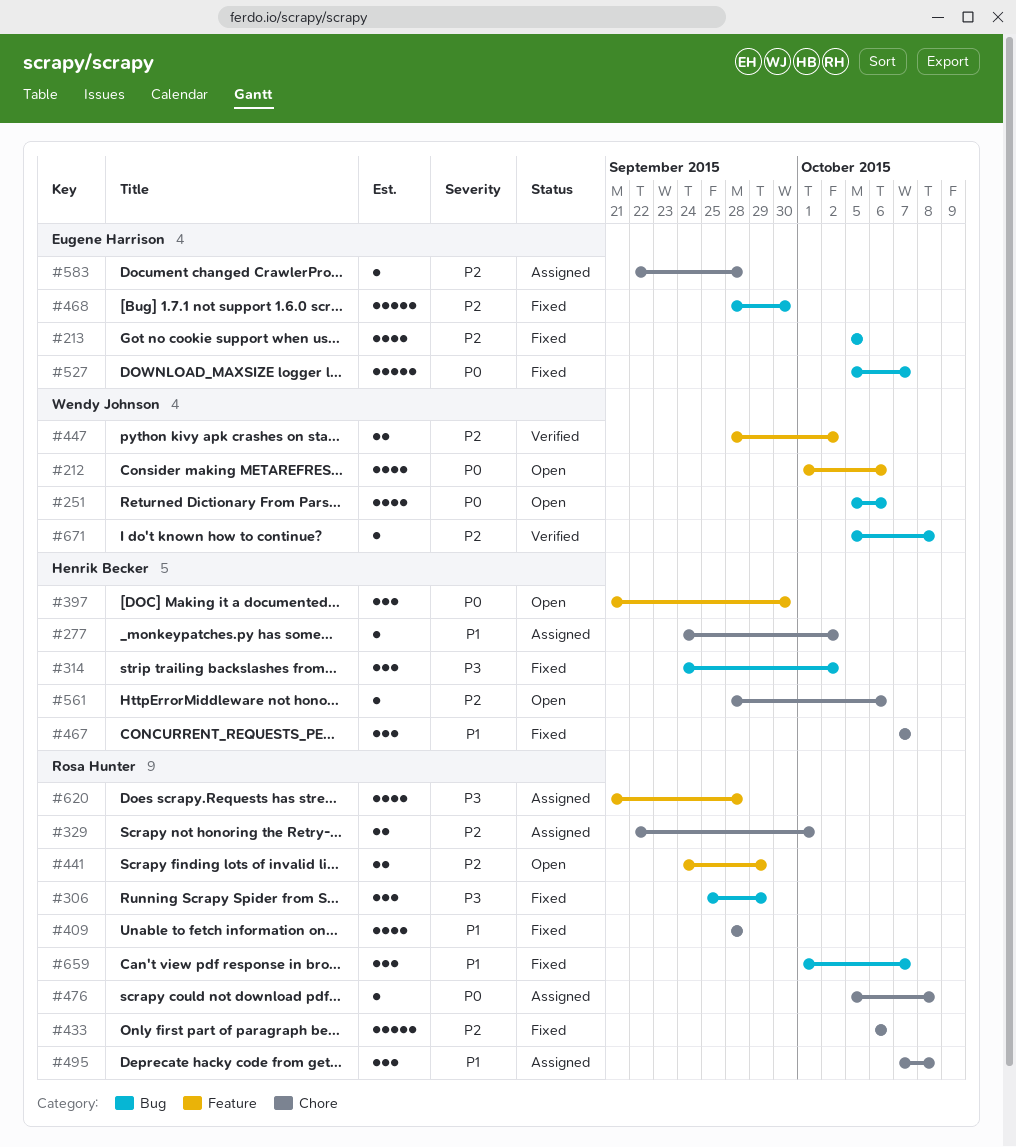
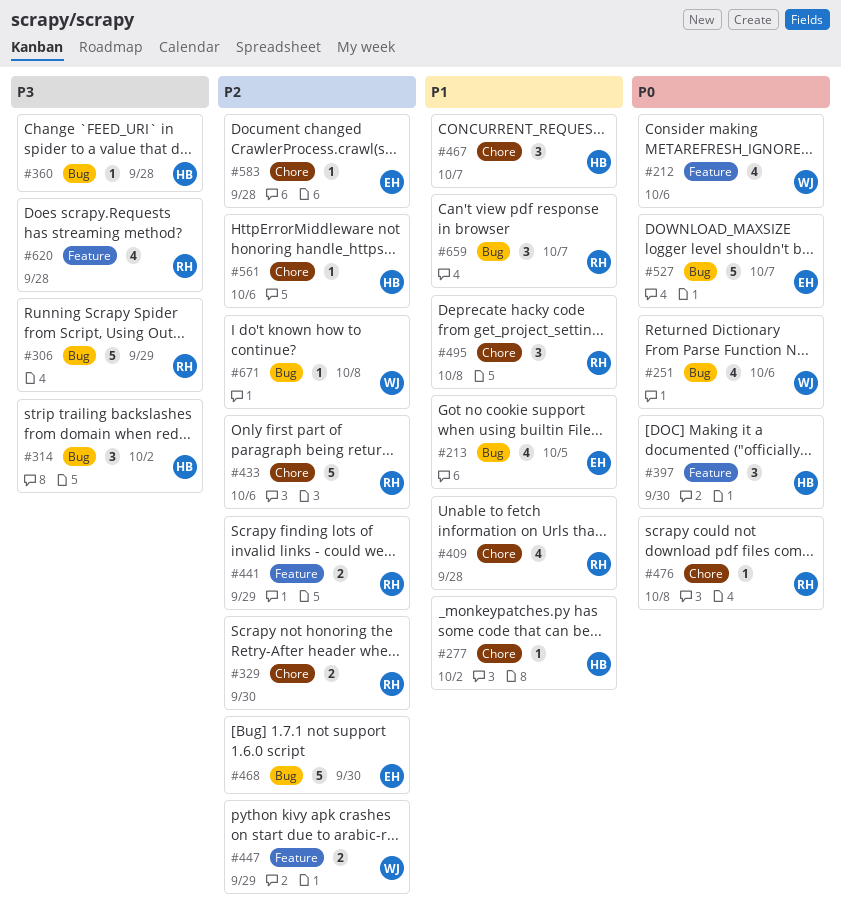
#213, priority: P2 -> P1
#306, estimate: 3 -> 5
#329, due: Oct 1 -> Sep 30
#360: none -> present
#447, due: Oct 2 -> Sep 29

